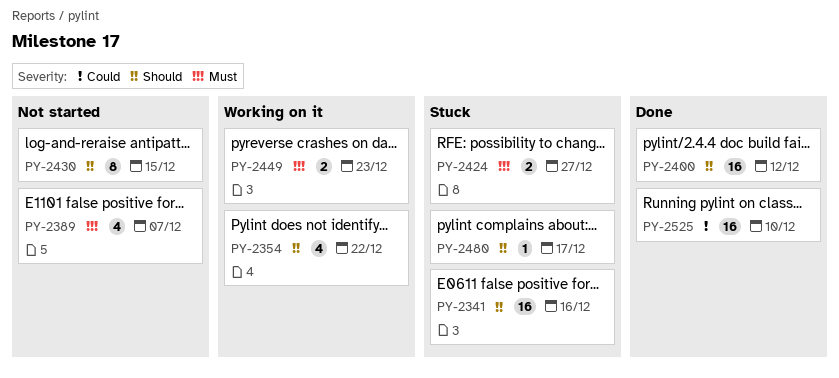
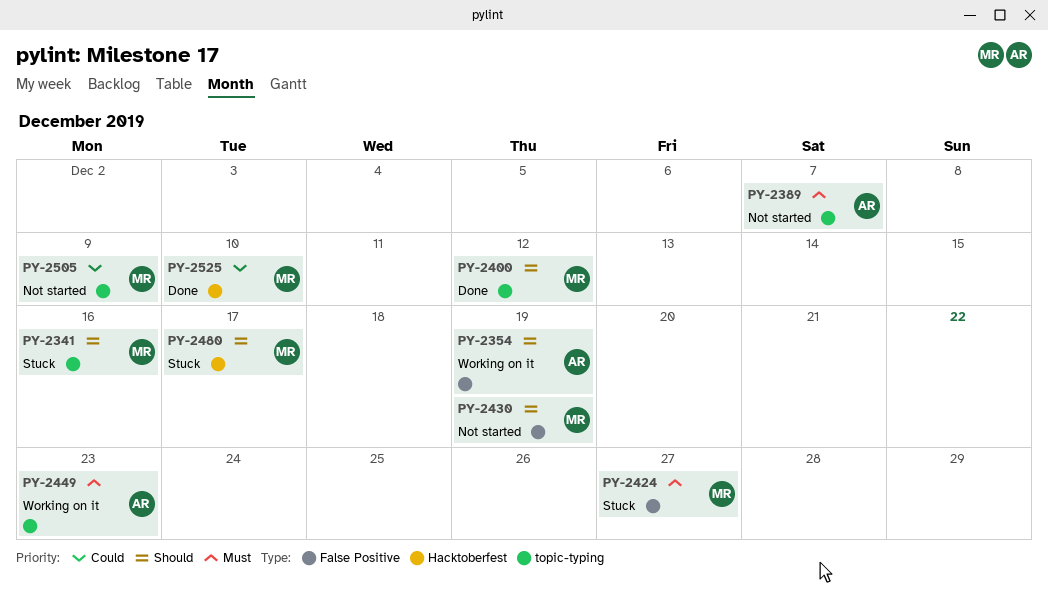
PY-2354, due: Dec 22 -> Dec 19
PY-2430, due: Dec 15 -> Dec 19
PY-2505: none -> present

